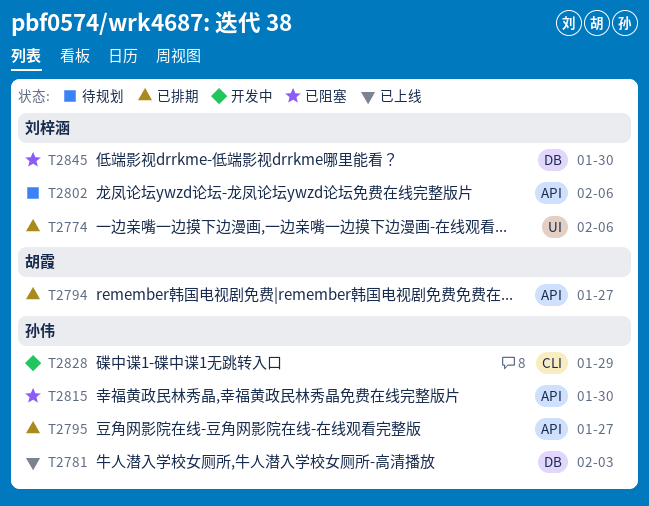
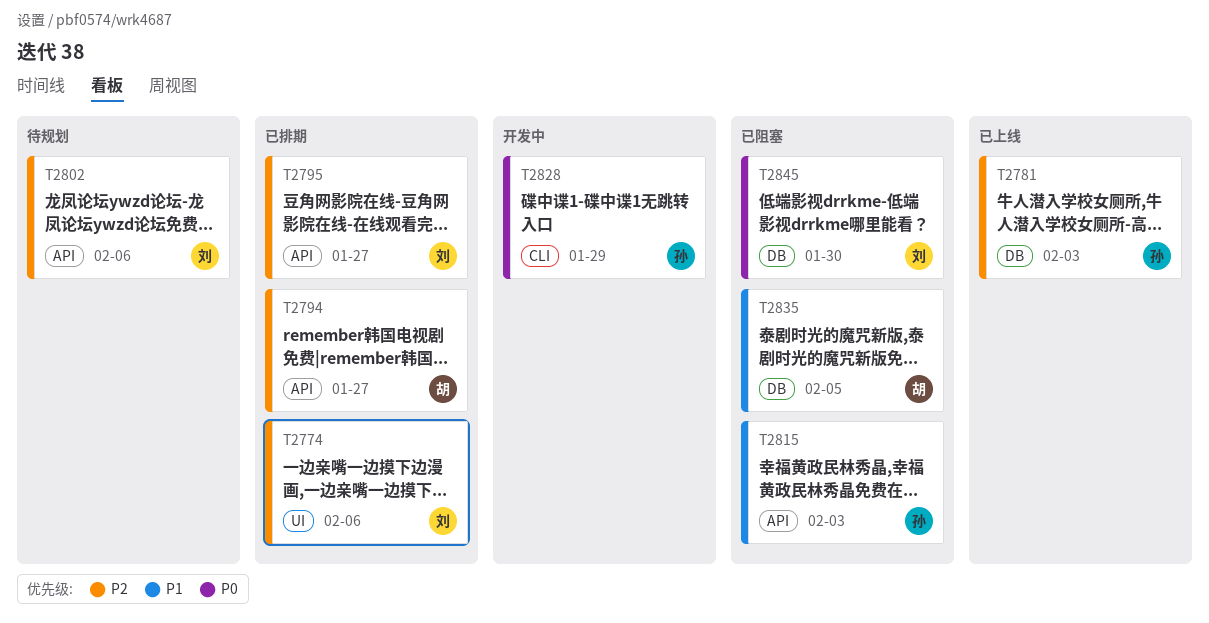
T2795, owner: 孙伟 -> 刘梓涵
T2815, due: Jan 30 -> Feb 3
T2835: none -> present

